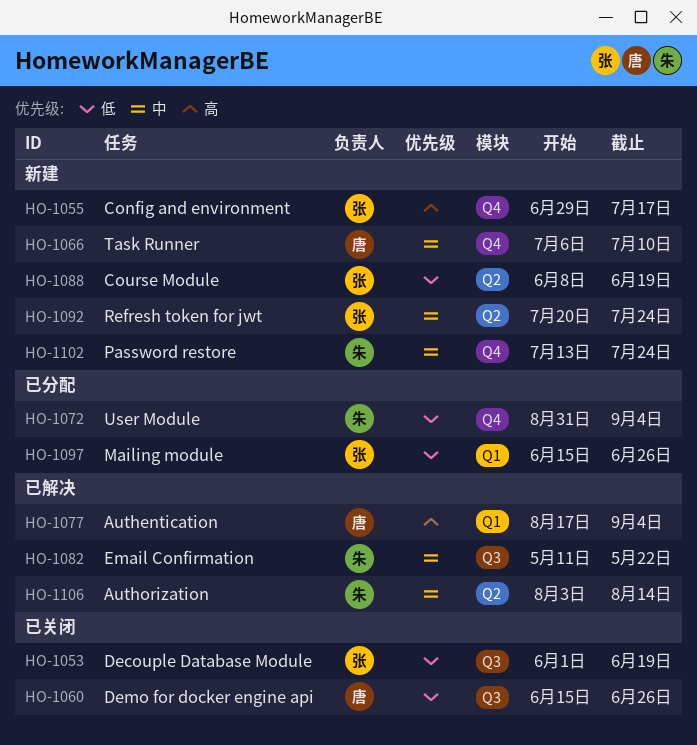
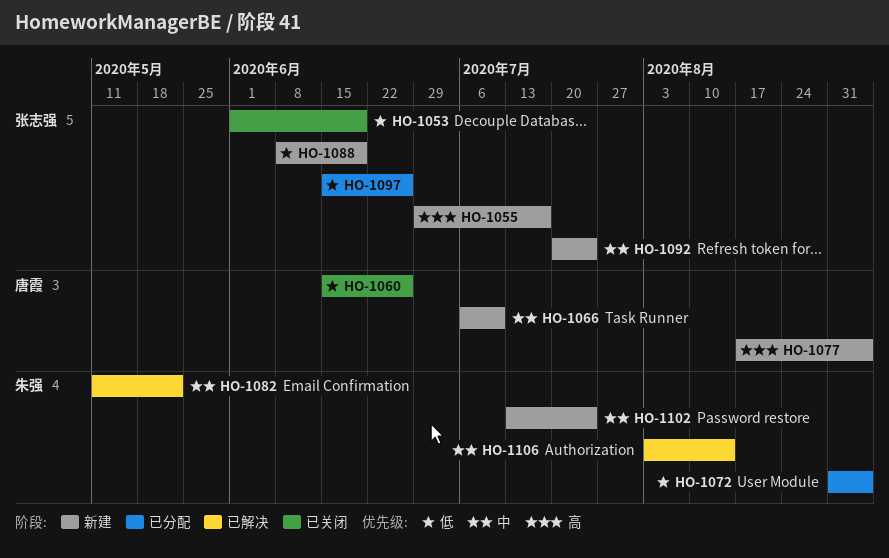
HO-1077, status: 已解决 -> 新建

